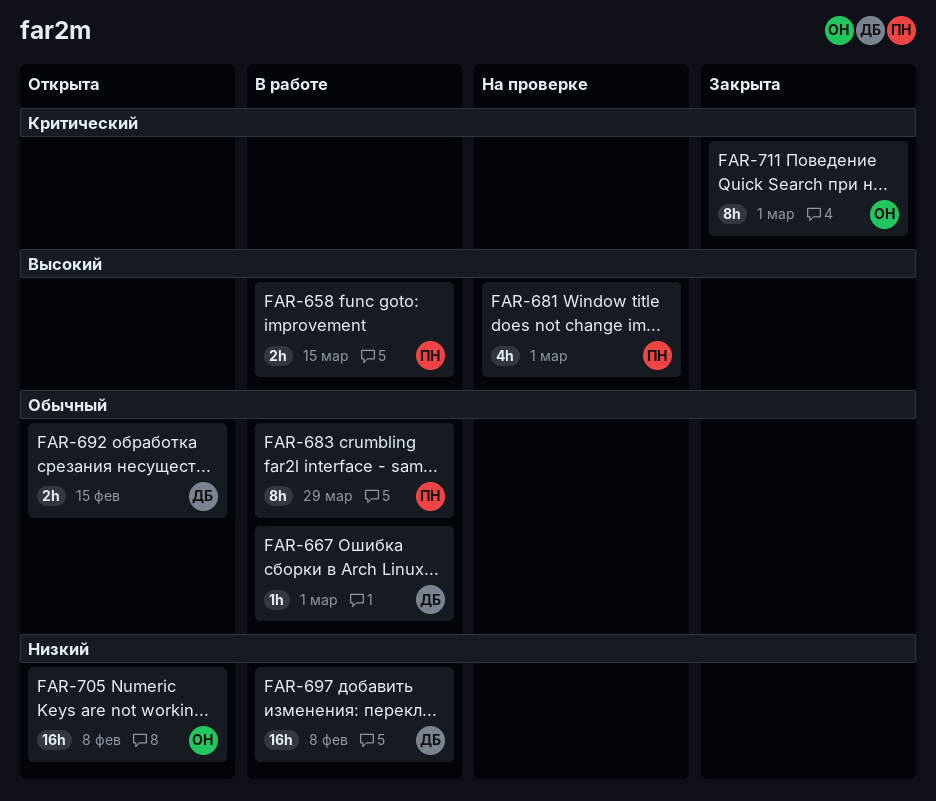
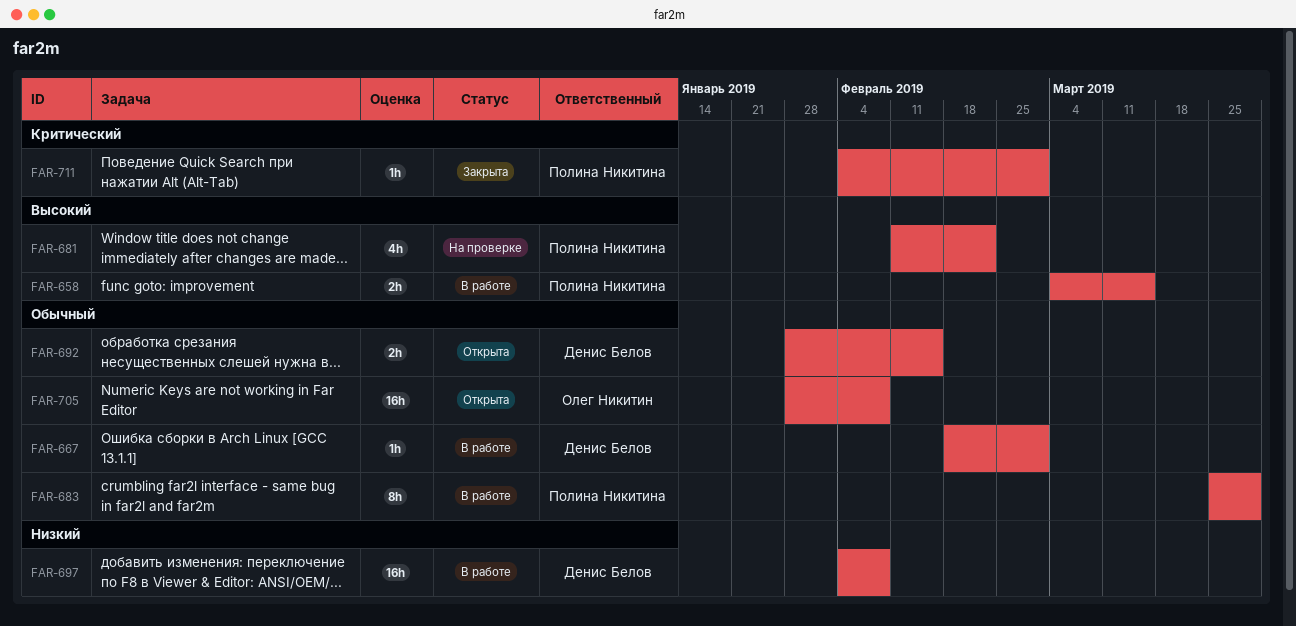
FAR-681, due: Mar 1 -> Feb 22
FAR-705, priority: Низкий -> Обычный
FAR-711, owner: Олег Никитин -> Полина Никитина
FAR-711, estimate: 8h -> 1h

